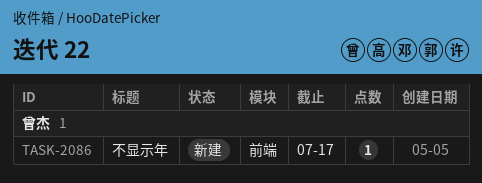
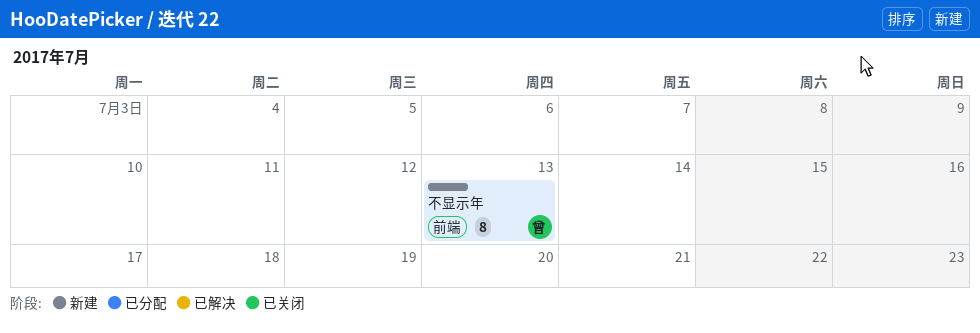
不显示年, estimate: 1 -> 8
不显示年, due: Jul 17 -> Jul 13

